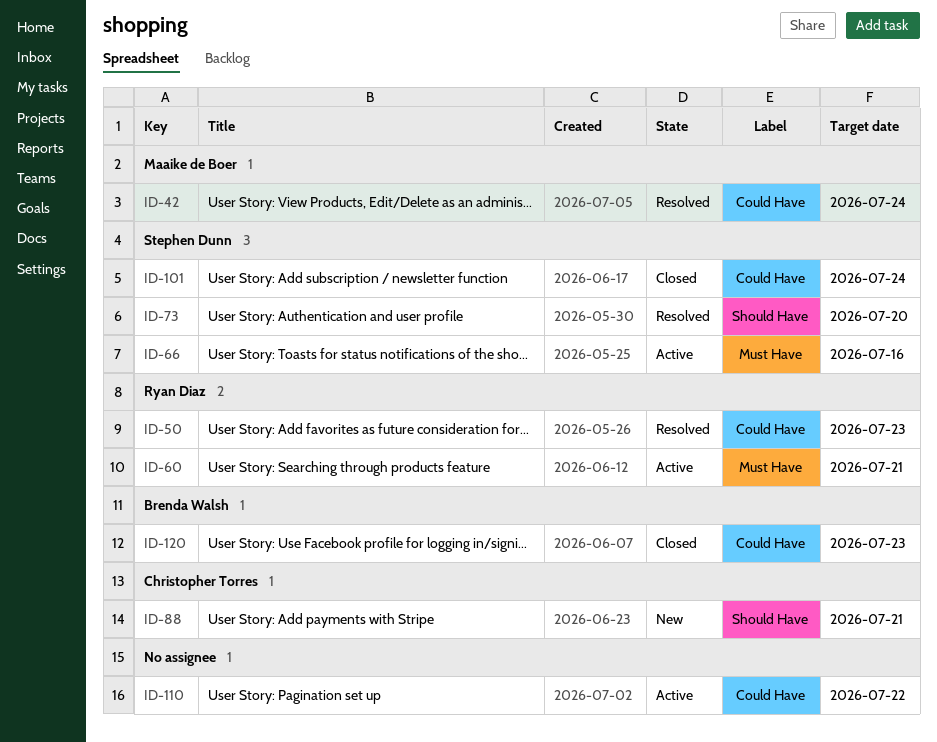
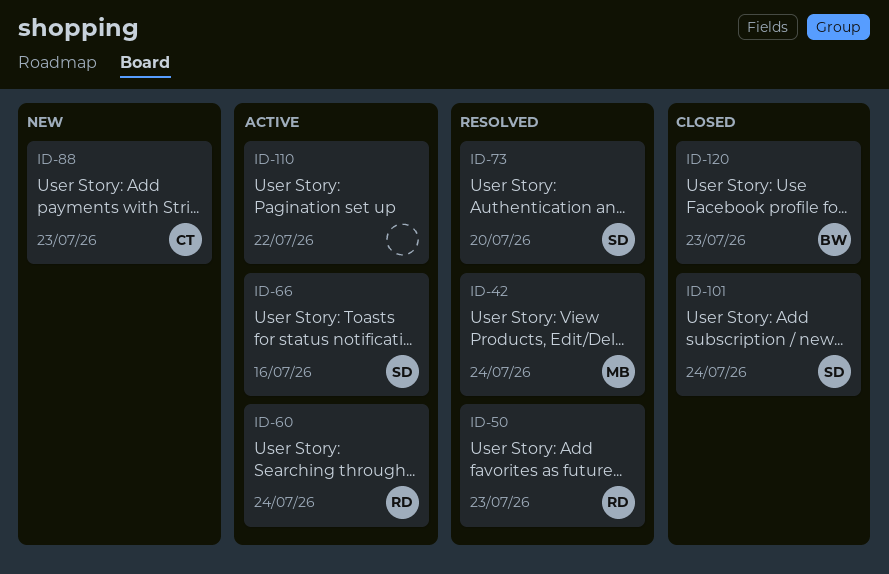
ID-60, due: Jul 21 -> Jul 24
ID-88, due: Jul 21 -> Jul 23

